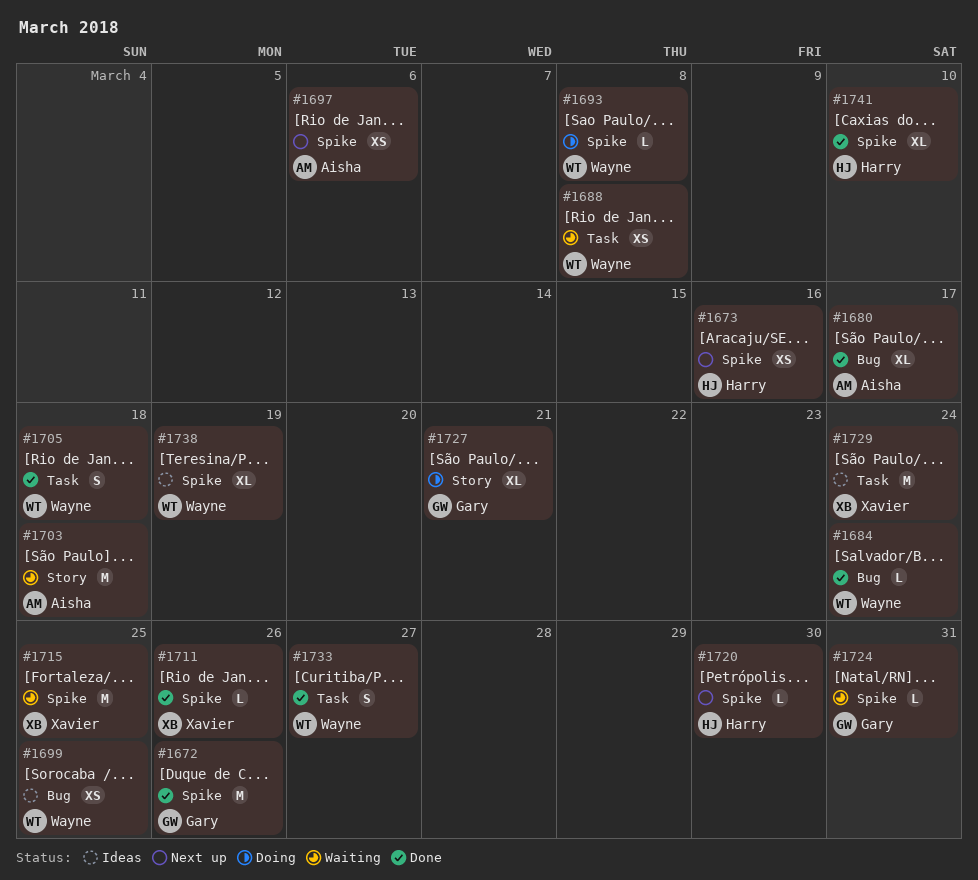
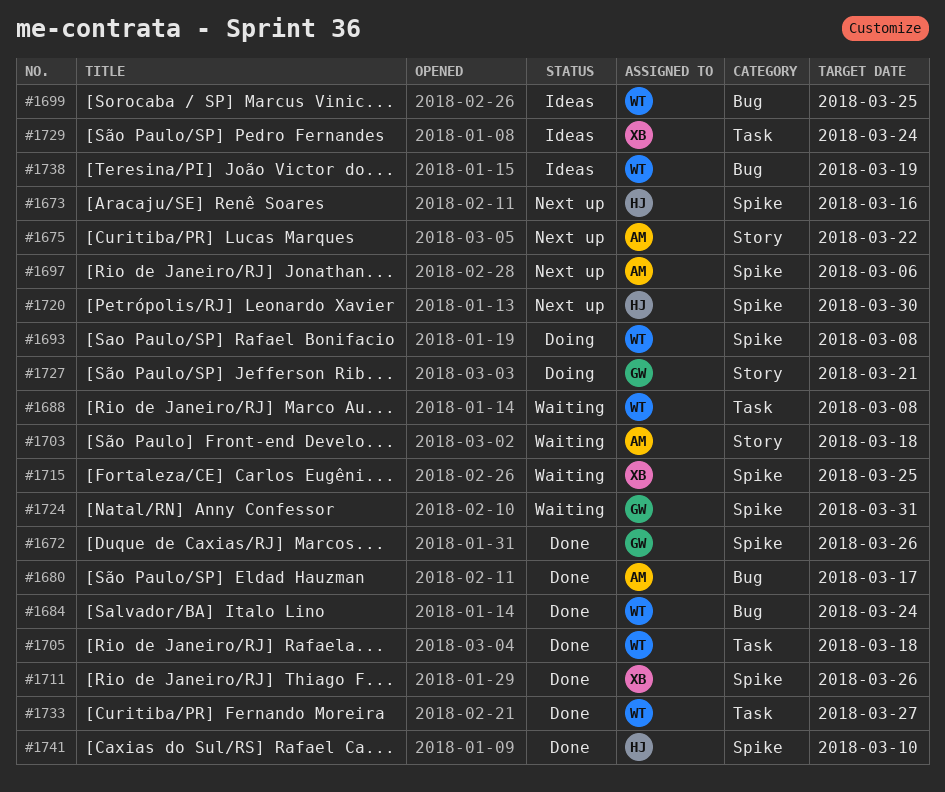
#1675: none -> present
#1738, label: Spike -> Bug

